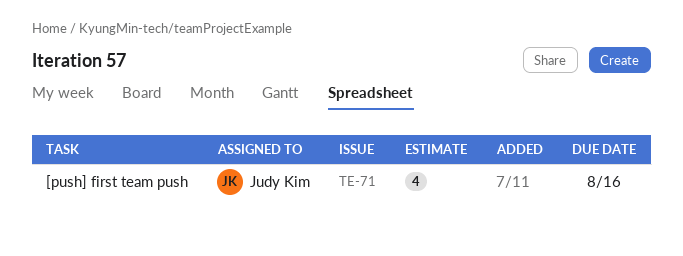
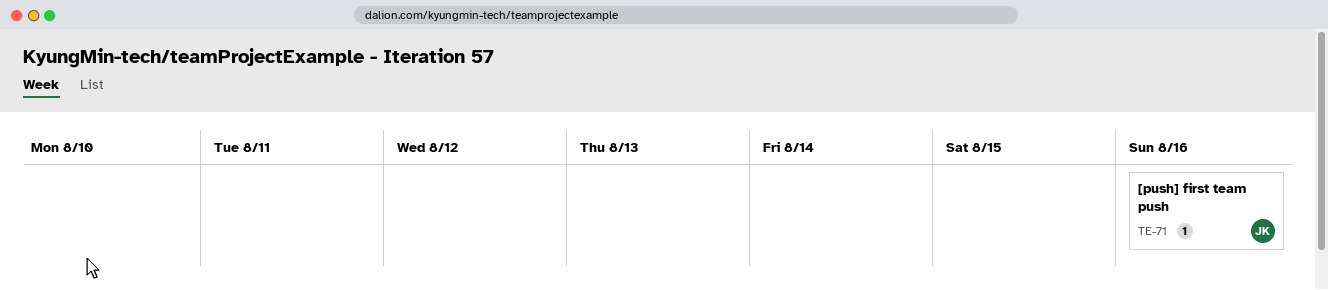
TE-71, estimate: 4 -> 1

